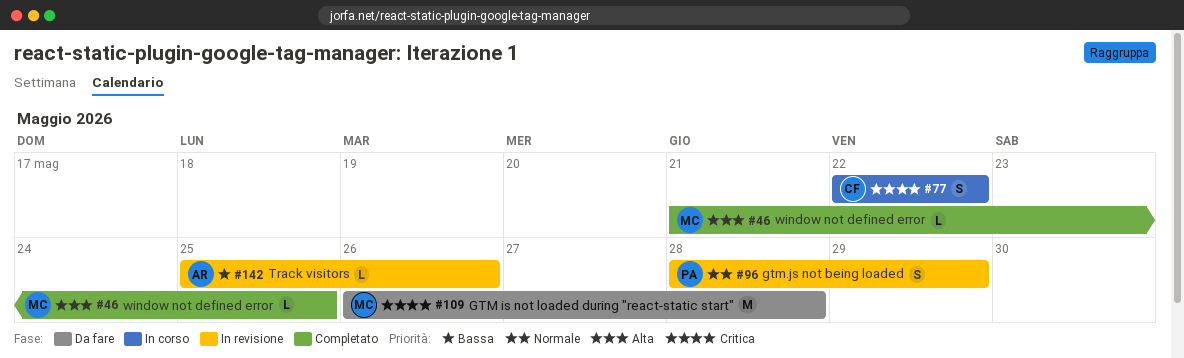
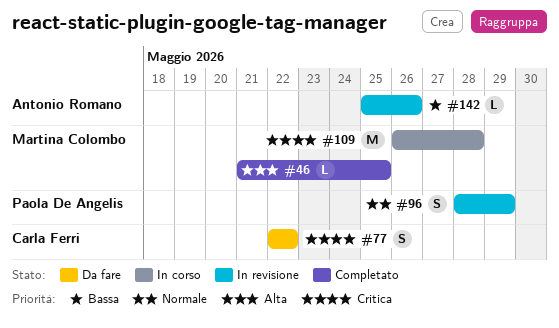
#77, status: In corso -> Da fare
#109, status: Da fare -> In corso

